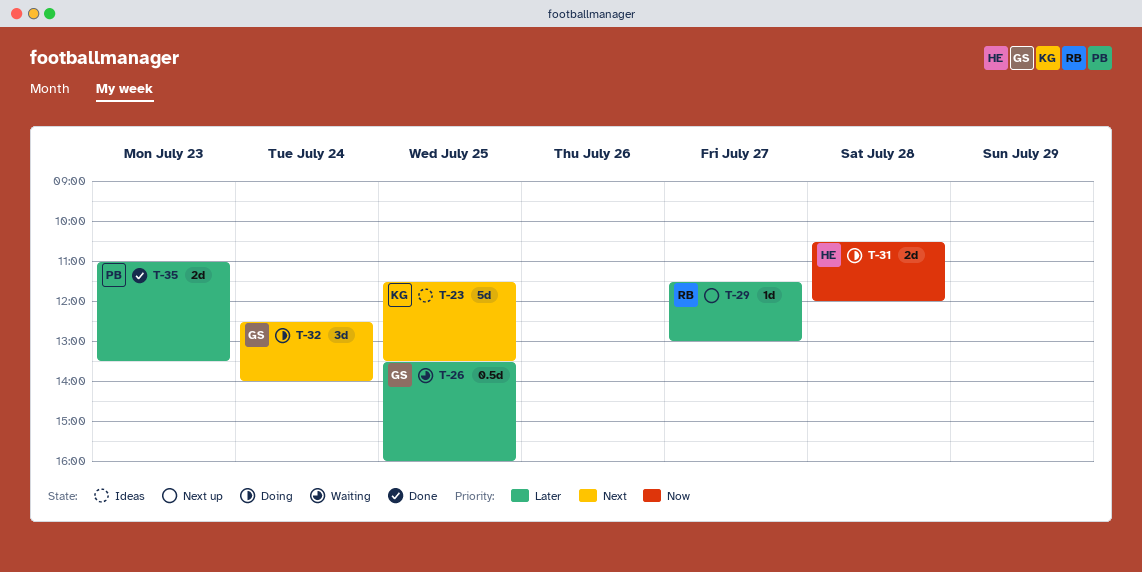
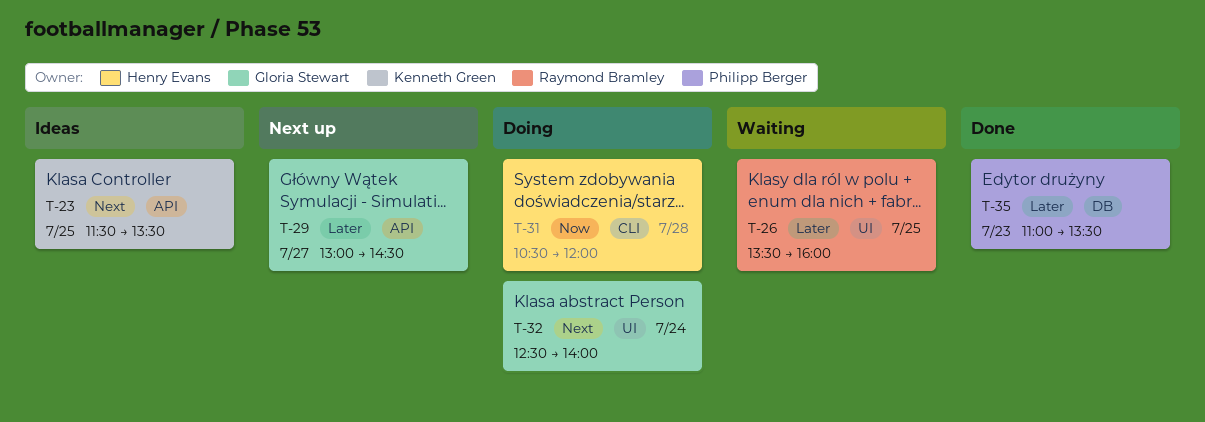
T-26, owner: Gloria Stewart -> Raymond Bramley
T-29, owner: Raymond Bramley -> Gloria Stewart
T-29, begins: 11:30 -> 13:00
T-29, ends: 13:00 -> 14:30

